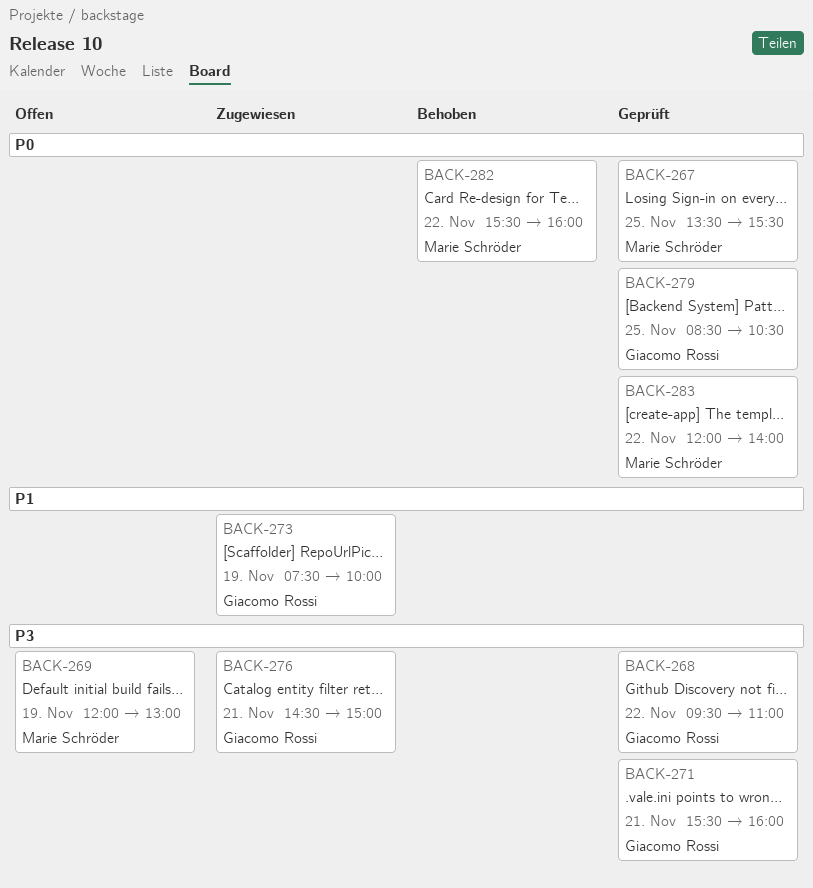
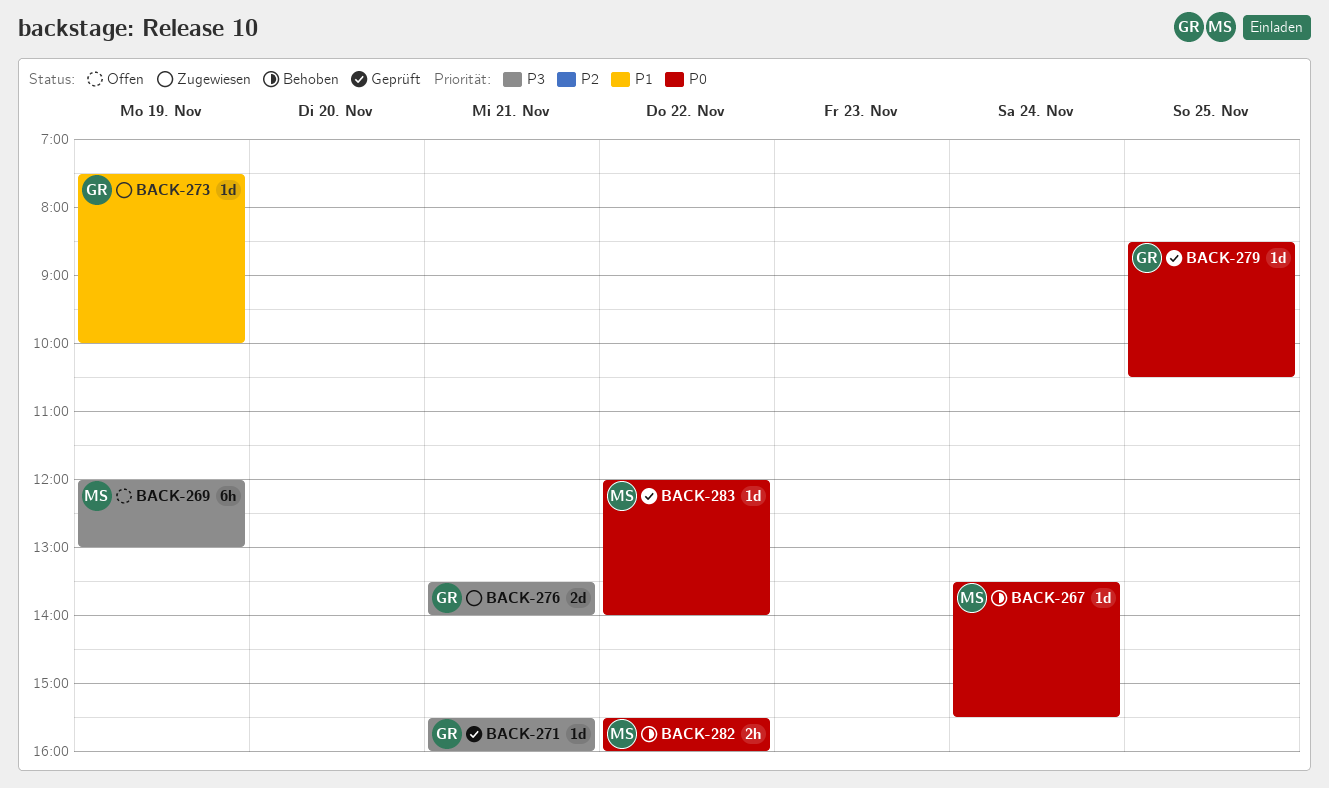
BACK-267, status: Geprüft -> Behoben
BACK-267, day: Nov 25 -> Nov 24
BACK-268: present -> none
BACK-276, begins: 14:30 -> 13:30
BACK-276, ends: 15:00 -> 14:00

